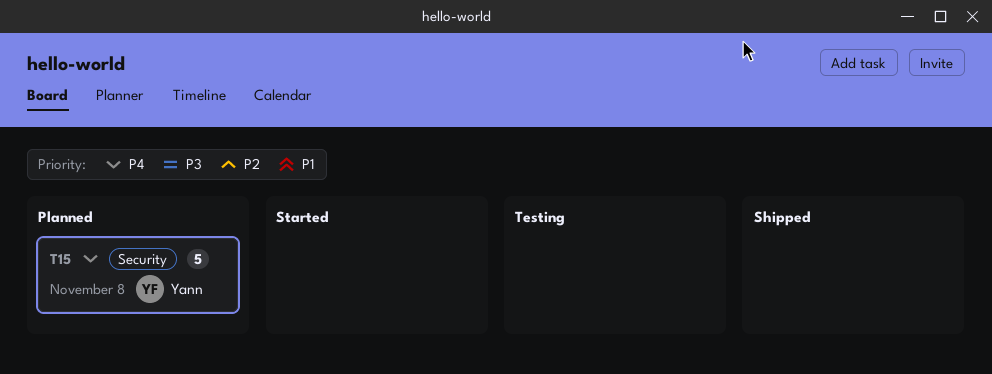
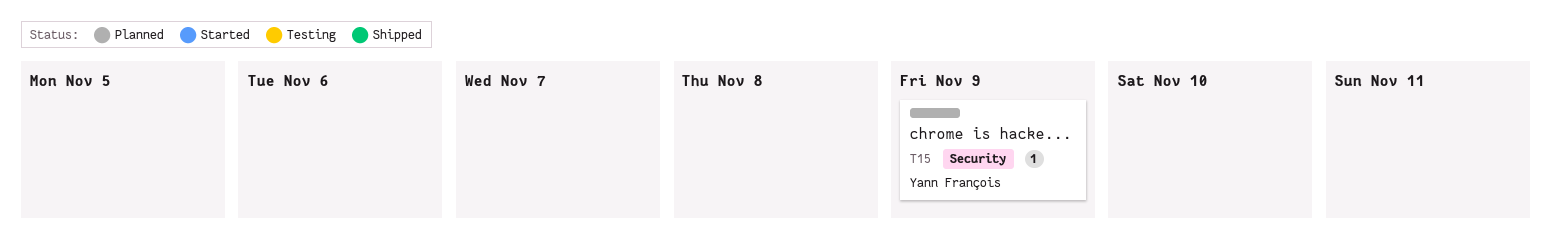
T15, estimate: 5 -> 1
T15, due: Nov 8 -> Nov 9

